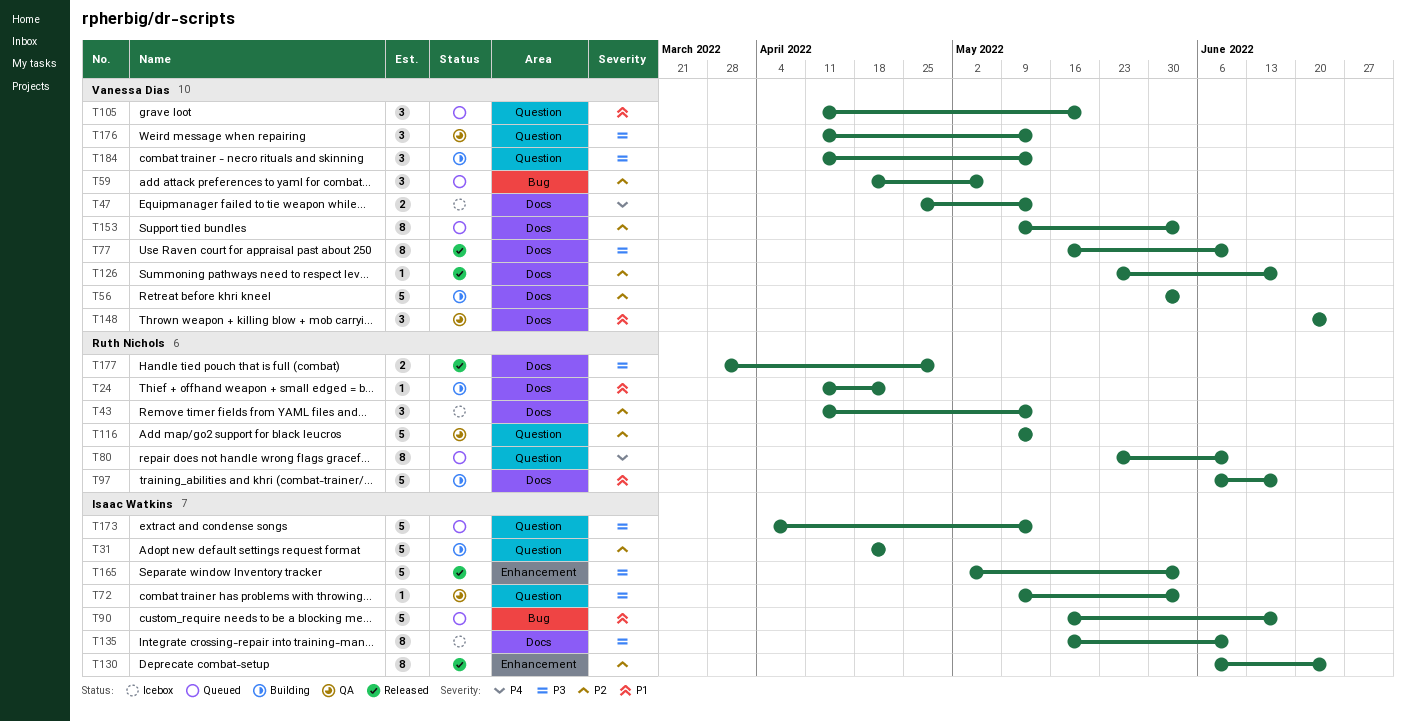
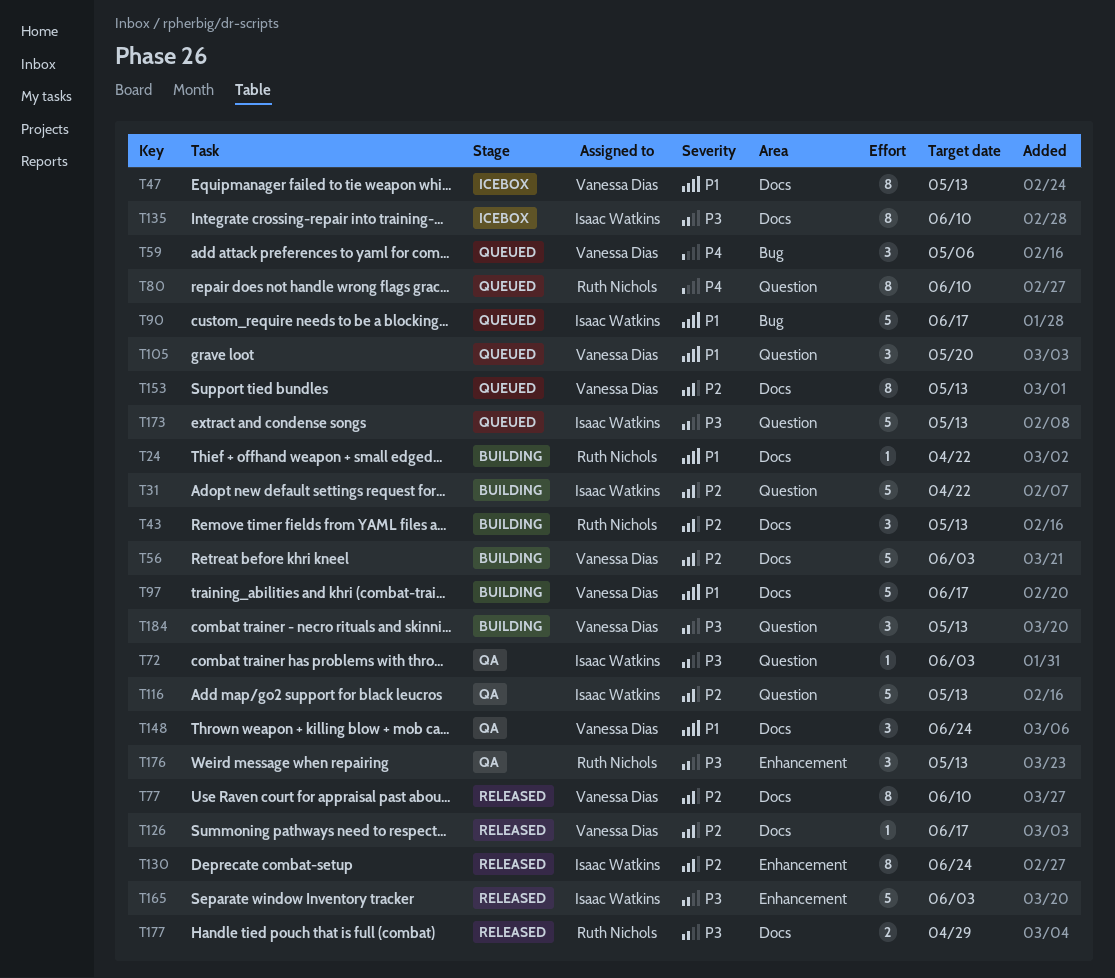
T43, status: Icebox -> Building
T47, priority: P4 -> P1
T47, estimate: 2 -> 8
T59, priority: P2 -> P4
T77, priority: P3 -> P2
T97, owner: Ruth Nichols -> Vanessa Dias
T116, owner: Ruth Nichols -> Isaac Watkins
T153, due: Jun 3 -> May 13
T176, owner: Vanessa Dias -> Ruth Nichols
T176, label: Question -> Enhancement

